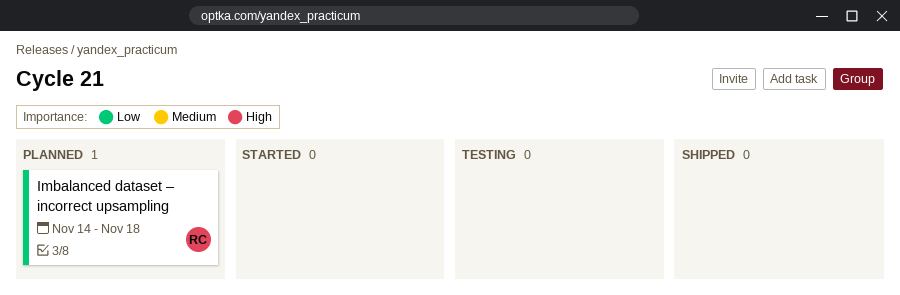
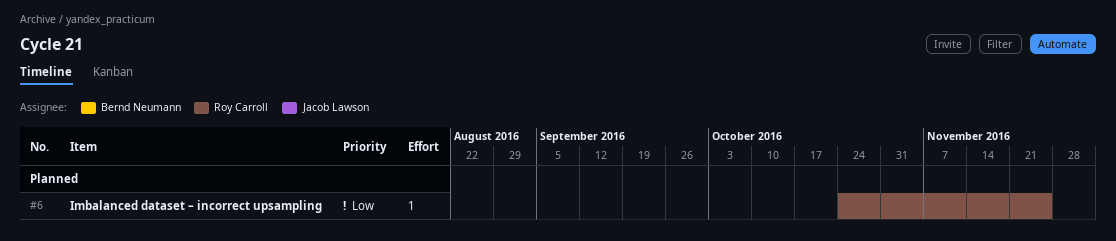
Imbalanced dataset – incorrect upsampling, start: Nov 14 -> Oct 24
Imbalanced dataset – incorrect upsampling, due: Nov 18 -> Nov 25

